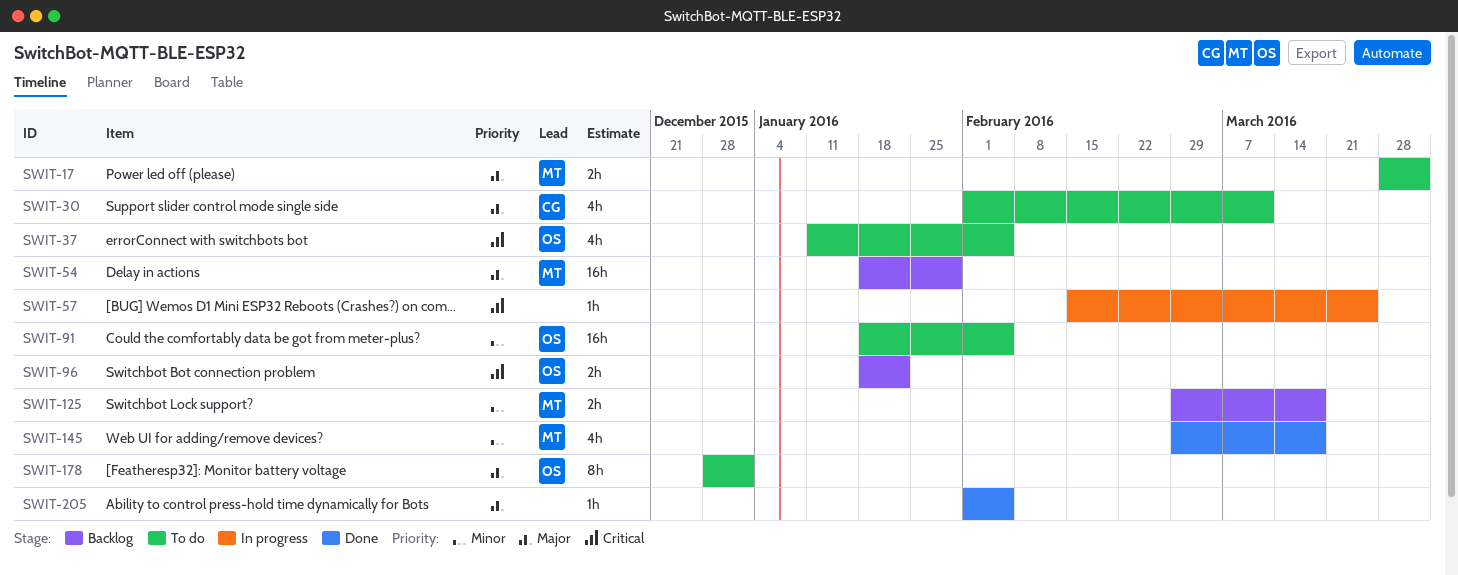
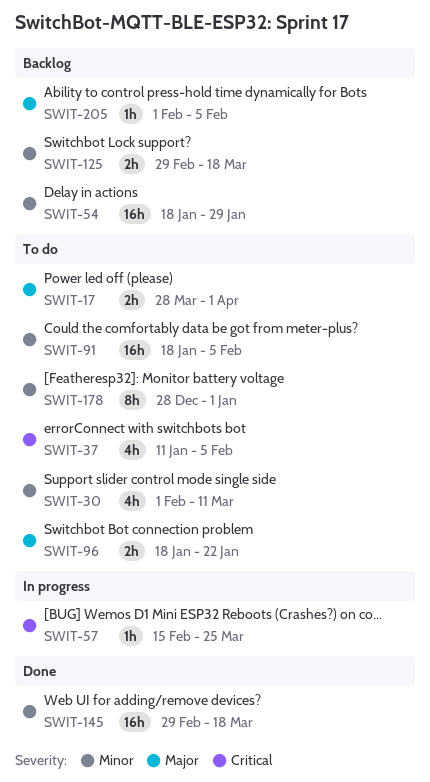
SWIT-30, priority: Major -> Minor
SWIT-54, priority: Major -> Minor
SWIT-96, status: Backlog -> To do
SWIT-96, priority: Critical -> Major
SWIT-145, estimate: 4h -> 16h
SWIT-178, priority: Major -> Minor
SWIT-205, status: Done -> Backlog

